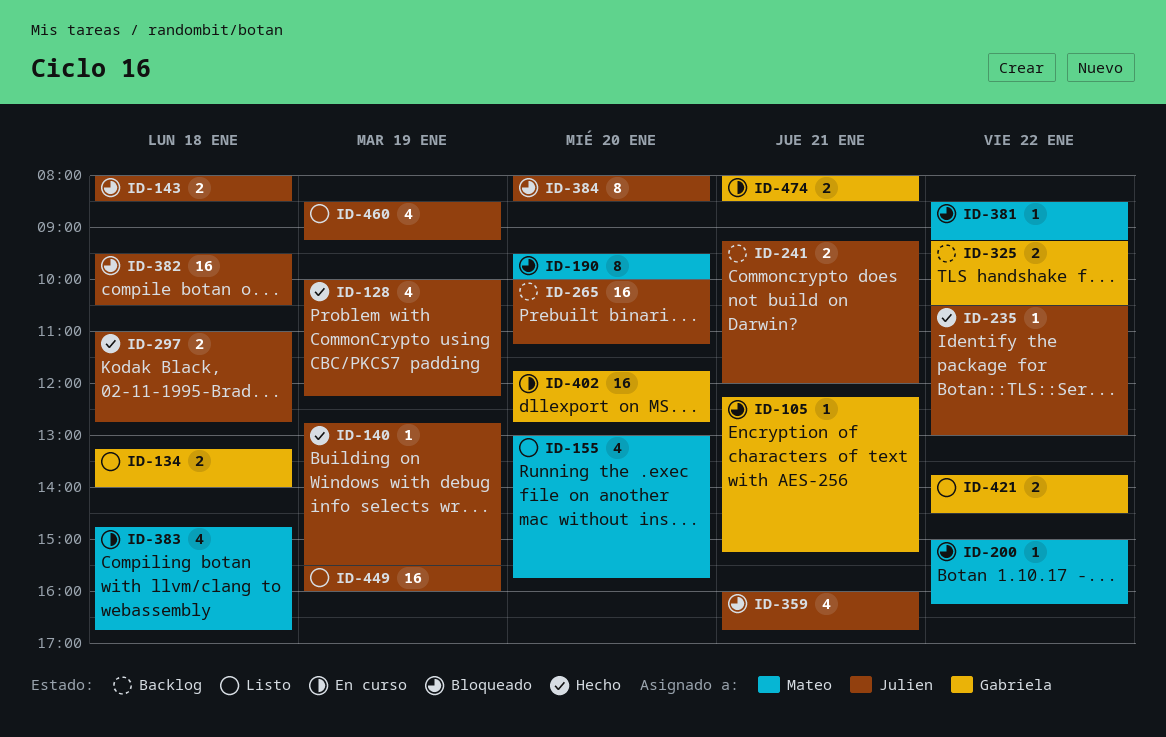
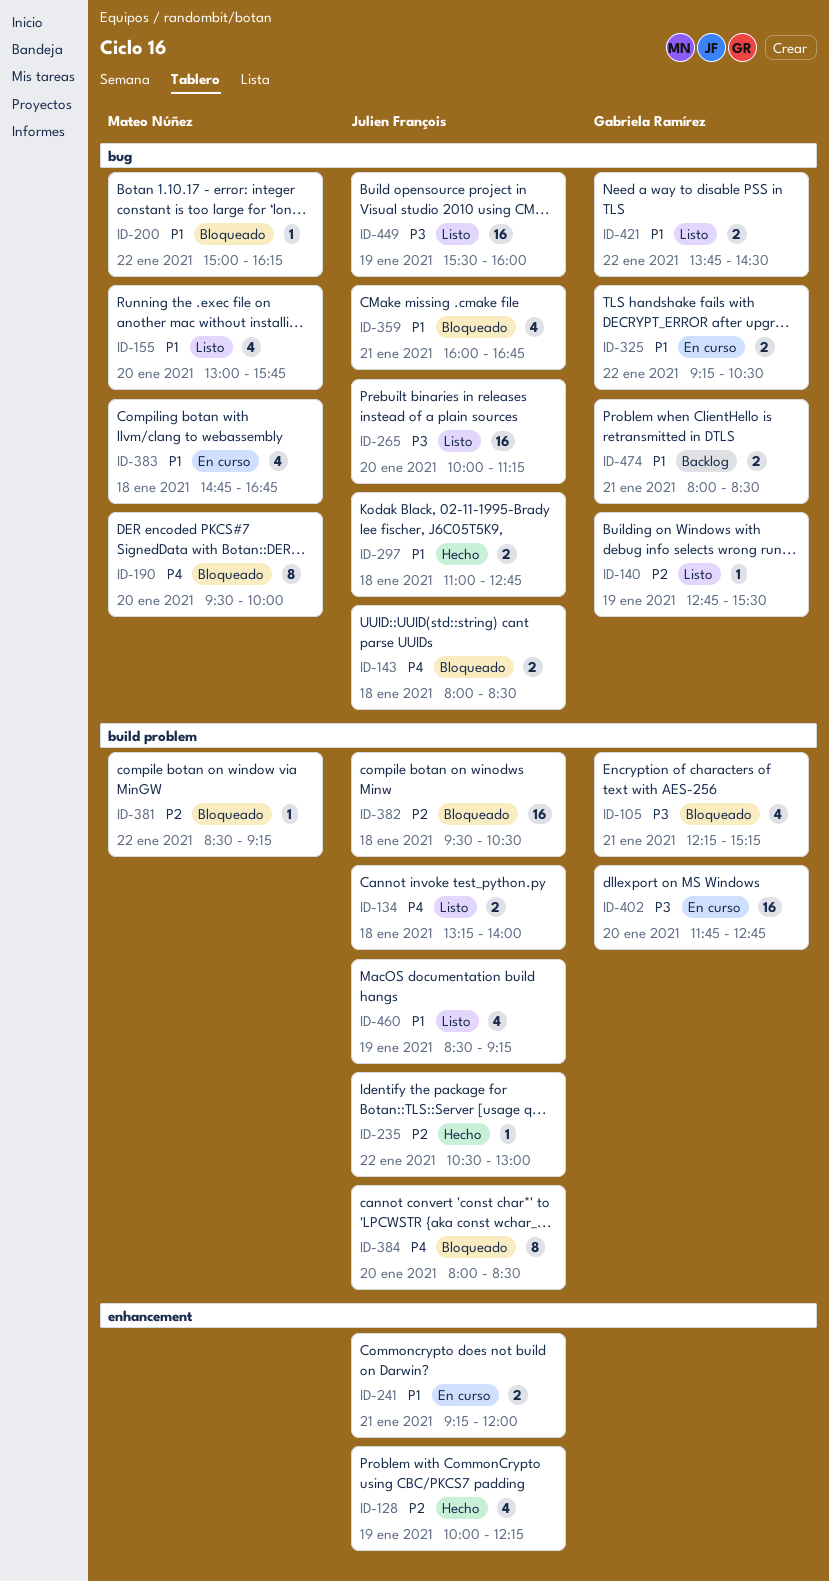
ID-105, estimate: 1 -> 4
ID-134, owner: Gabriela Ramírez -> Julien François
ID-140, status: Hecho -> Listo
ID-140, owner: Julien François -> Gabriela Ramírez
ID-241, status: Backlog -> En curso
ID-265, status: Backlog -> Listo
ID-325, status: Backlog -> En curso
ID-474, status: En curso -> Backlog

